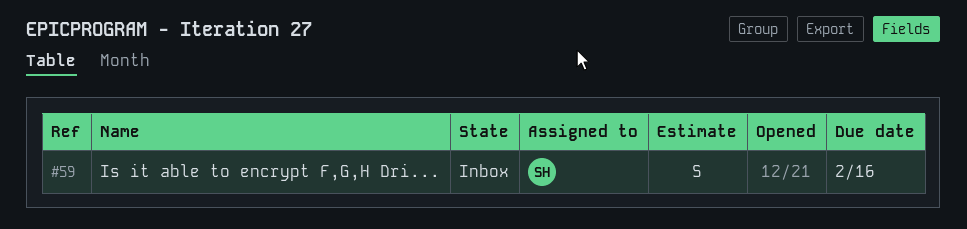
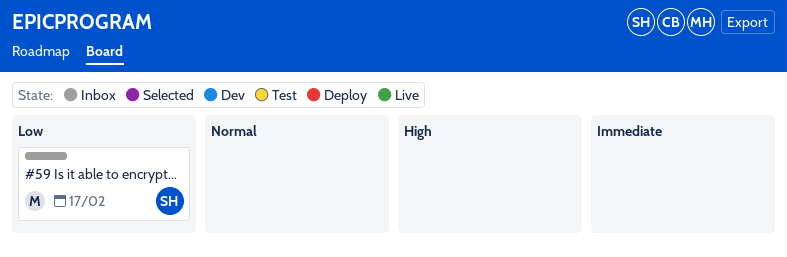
#59, estimate: S -> M
#59, due: Feb 16 -> Feb 17

